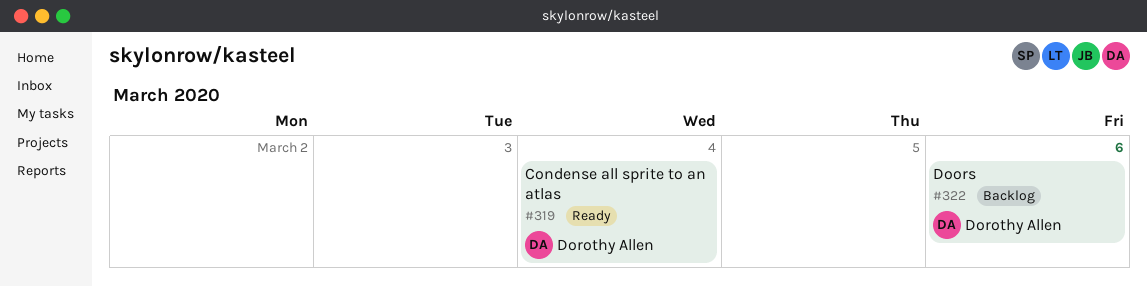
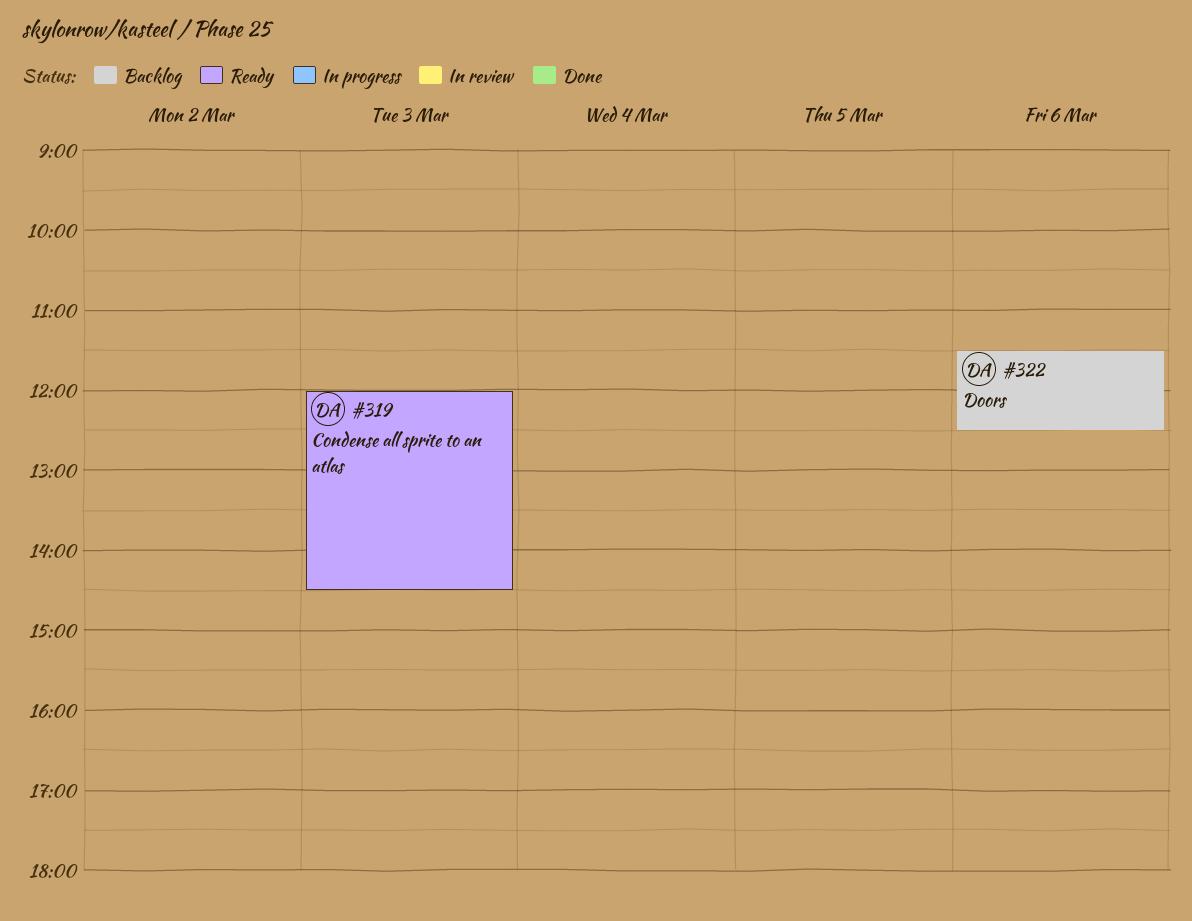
#319, day: Mar 4 -> Mar 3

